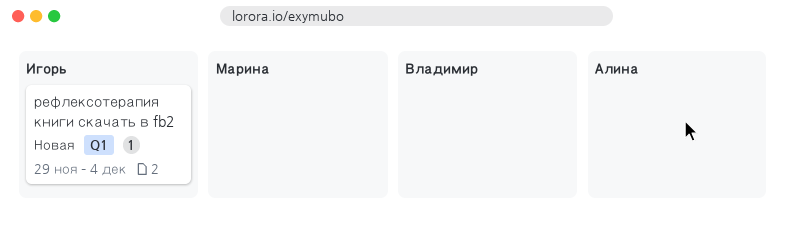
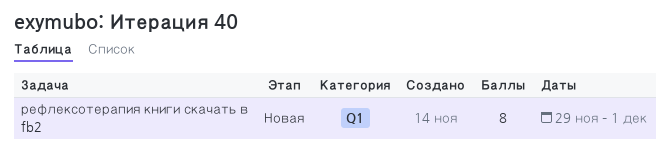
рефлексотерапия книги скачать в fb2, estimate: 1 -> 8
рефлексотерапия книги скачать в fb2, due: Dec 4 -> Dec 1

